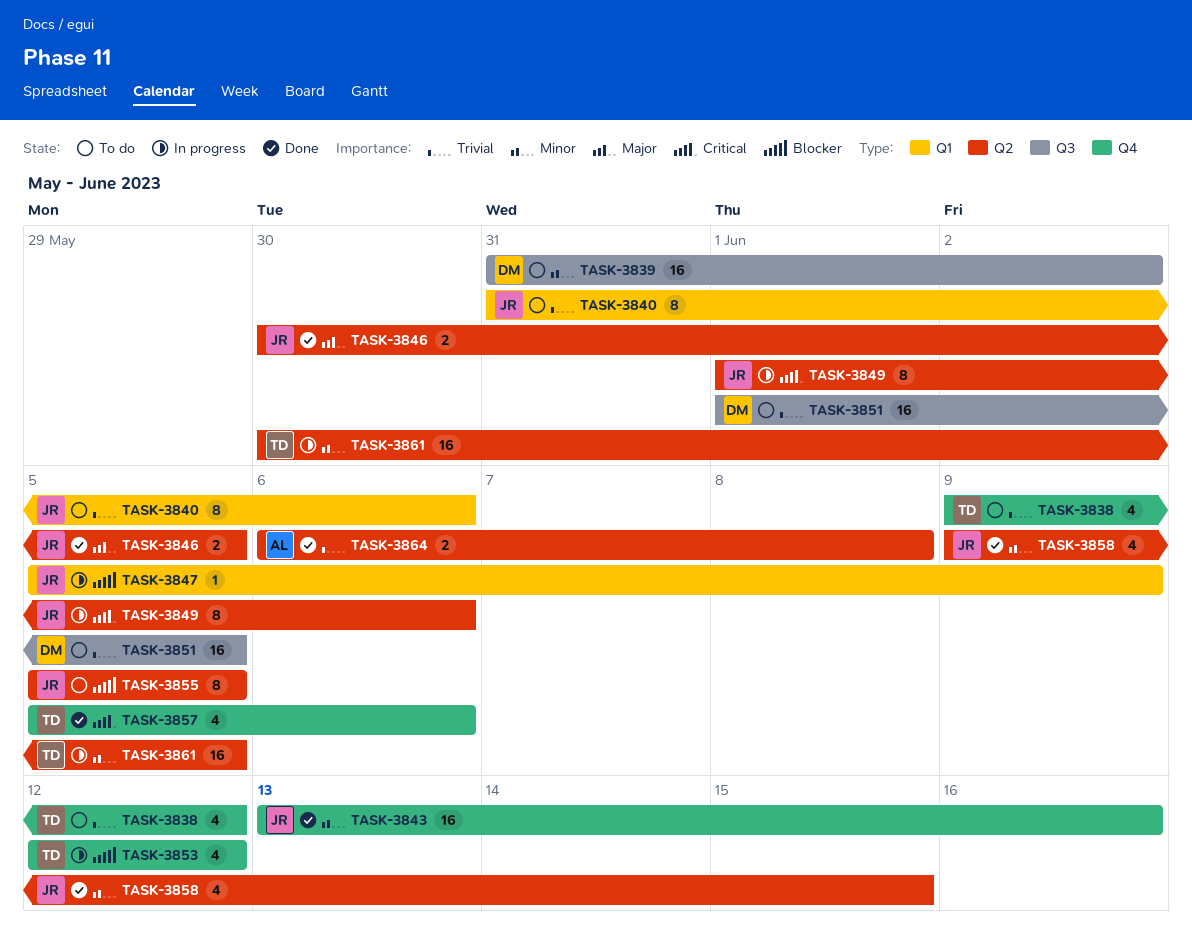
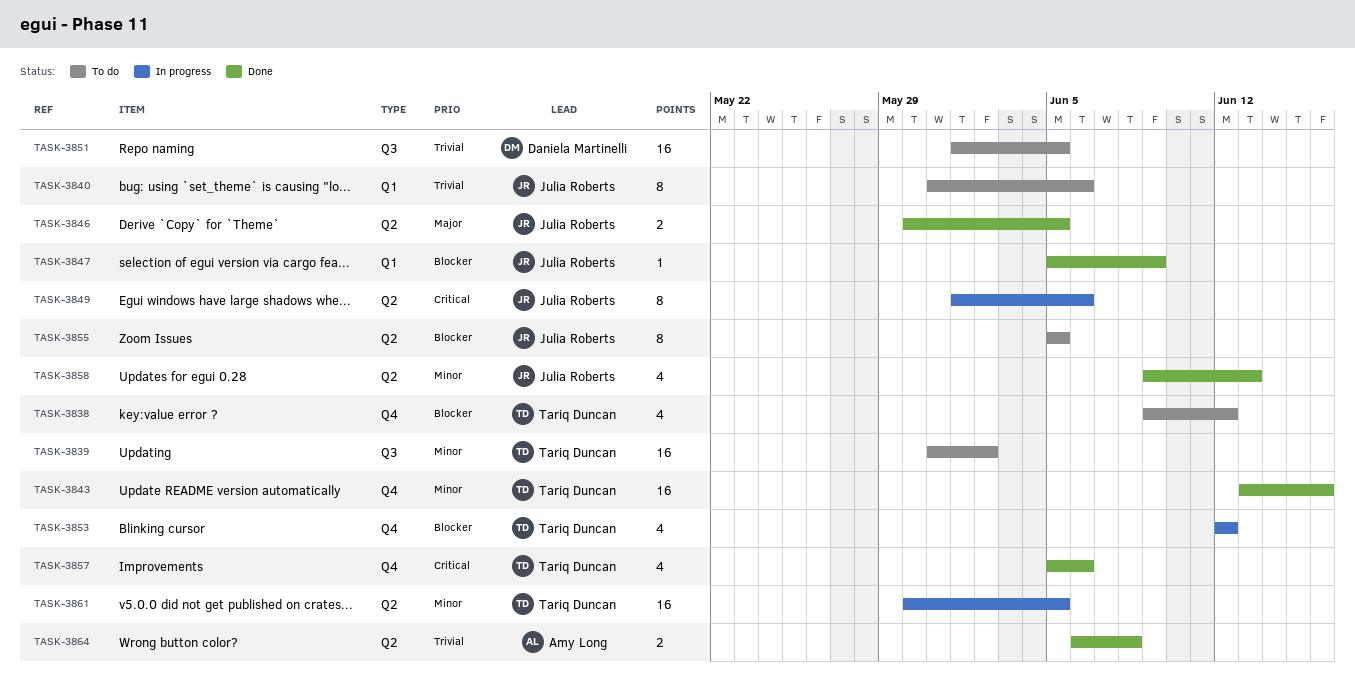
TASK-3838, priority: Trivial -> Blocker
TASK-3839, owner: Daniela Martinelli -> Tariq Duncan
TASK-3843, owner: Julia Roberts -> Tariq Duncan
TASK-3847, status: In progress -> Done
TASK-3858, due: Jun 15 -> Jun 13

